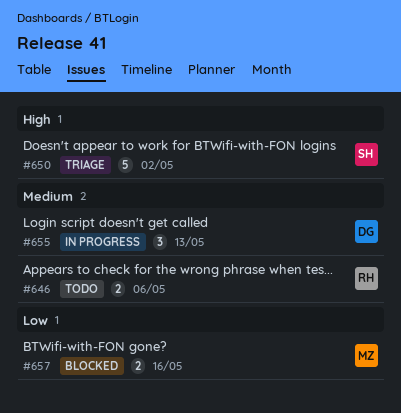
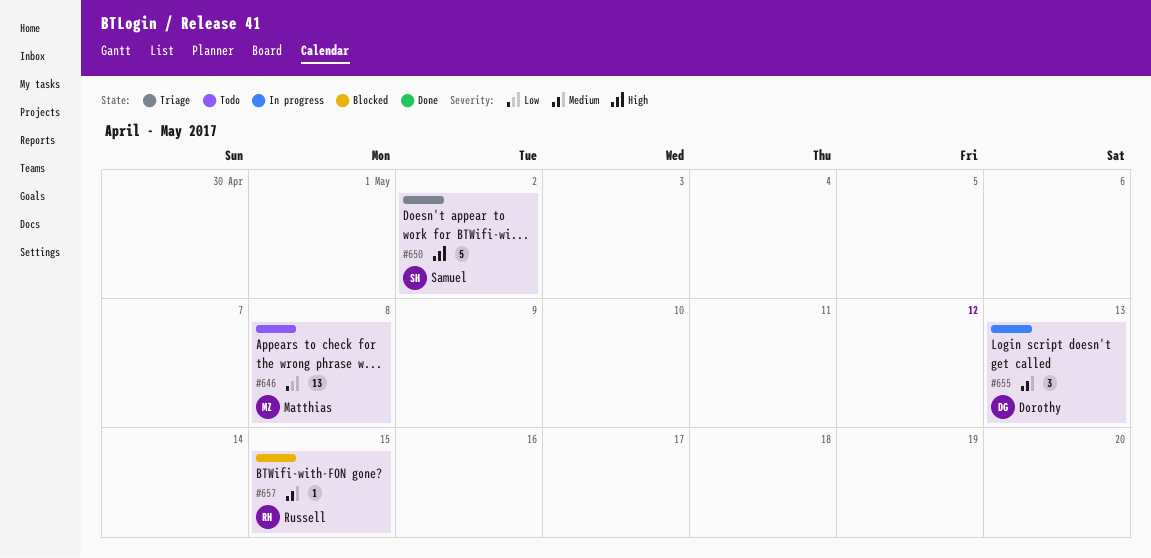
#646, owner: Russell -> Matthias
#646, priority: Medium -> Low
#646, estimate: 2 -> 13
#646, due: May 6 -> May 8
#657, owner: Matthias -> Russell
#657, priority: Low -> Medium
#657, estimate: 2 -> 1
#657, due: May 16 -> May 15

